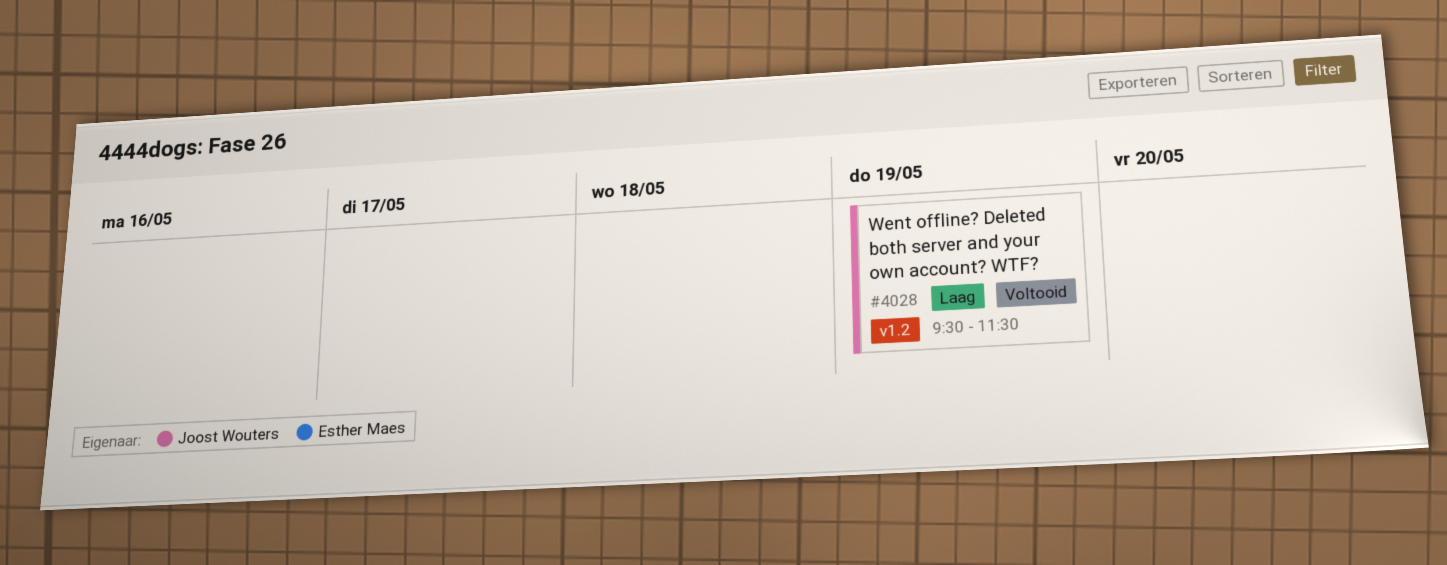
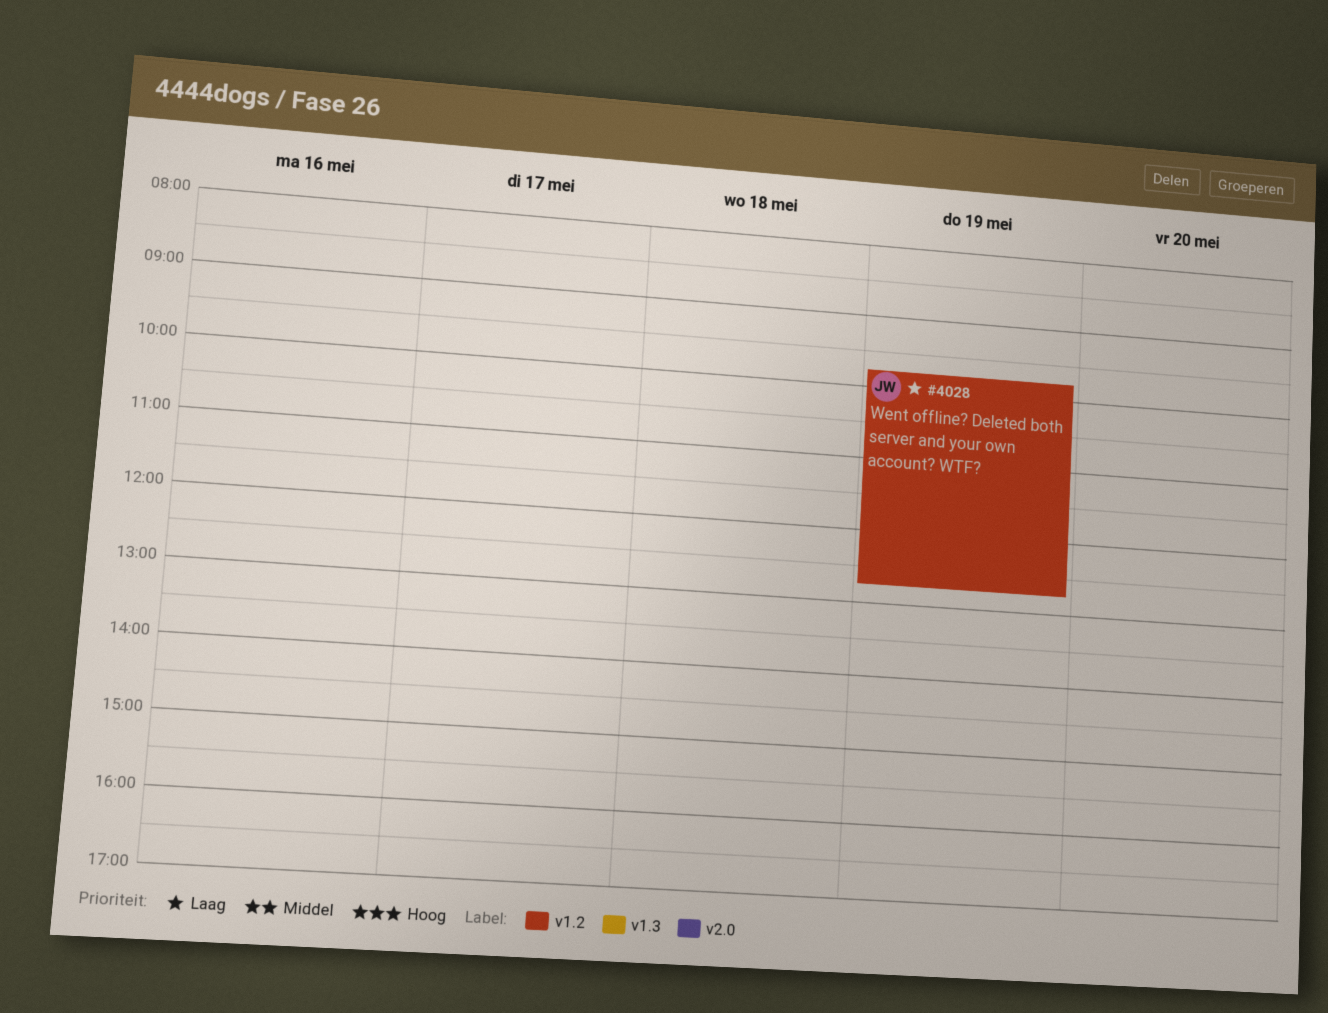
#4028, begins: 09:30 -> 09:45
#4028, ends: 11:30 -> 12:45

